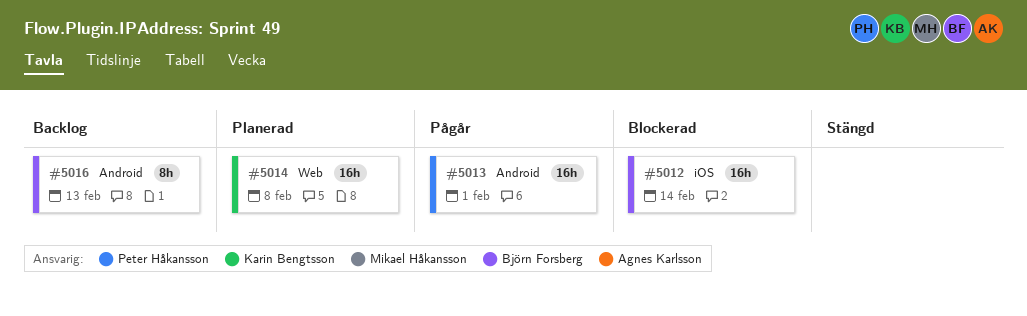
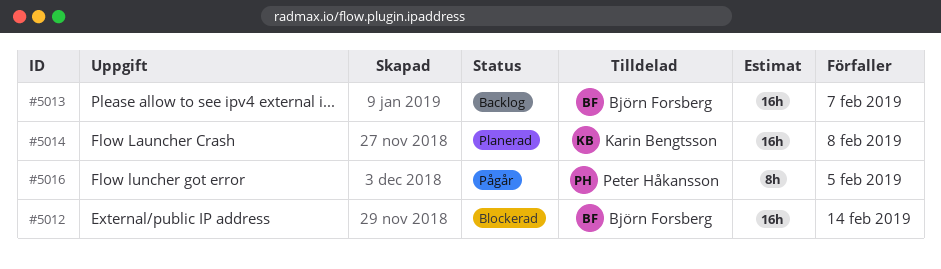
#5013, status: Pågår -> Backlog
#5013, owner: Peter Håkansson -> Björn Forsberg
#5013, due: Feb 1 -> Feb 7
#5016, status: Backlog -> Pågår
#5016, owner: Björn Forsberg -> Peter Håkansson
#5016, due: Feb 13 -> Feb 5

